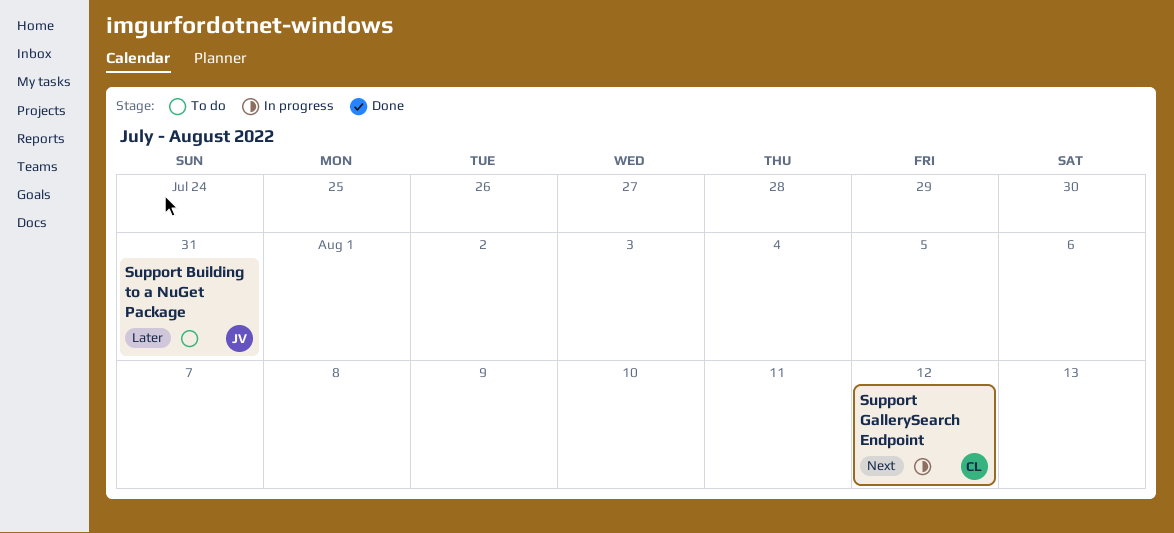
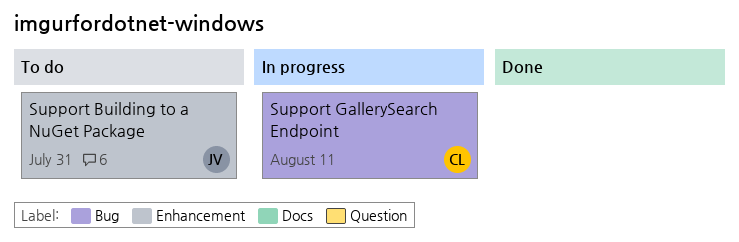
Support GallerySearch Endpoint, due: Aug 12 -> Aug 11

